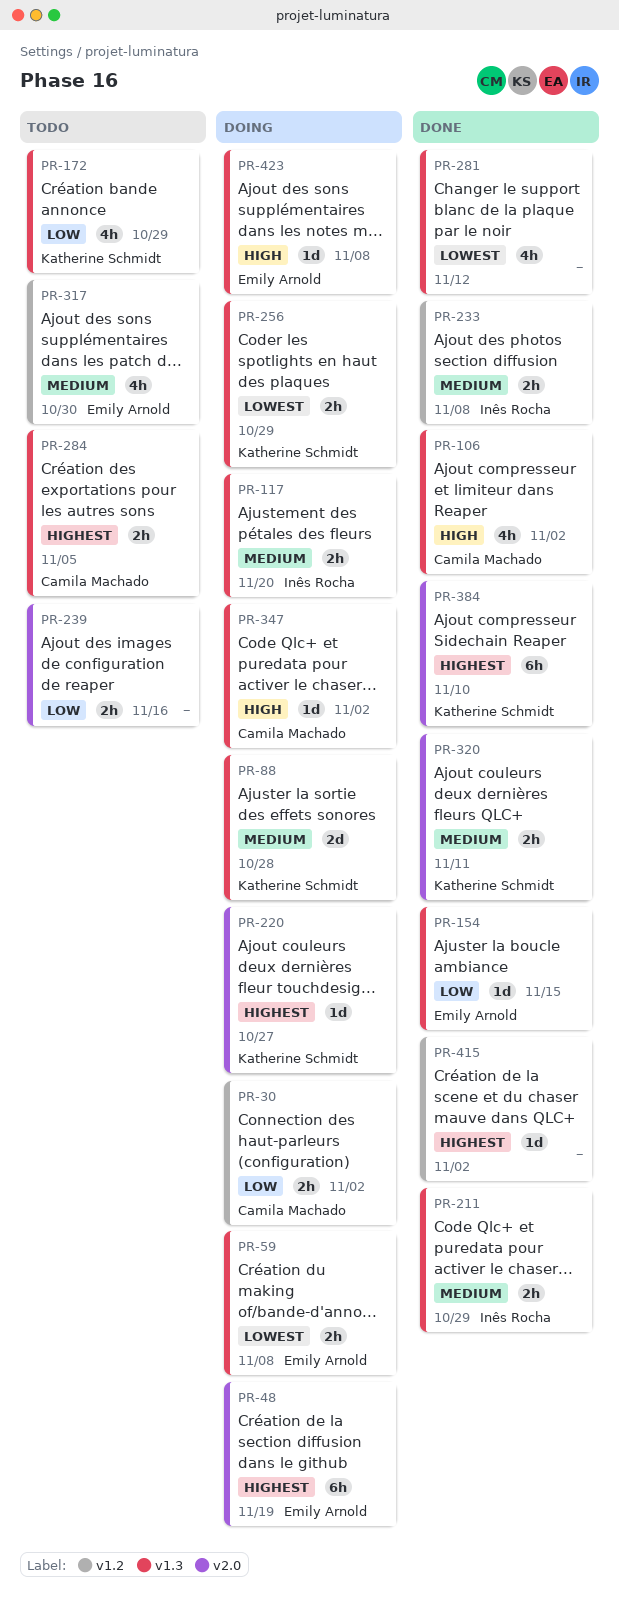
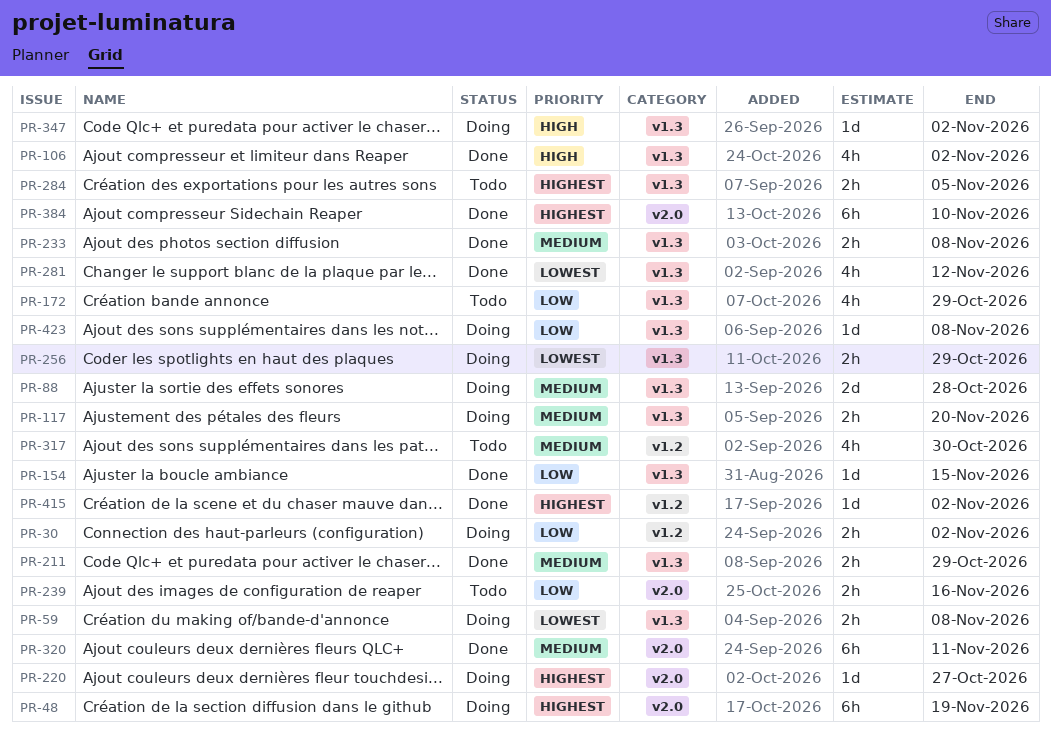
PR-233, label: v1.2 -> v1.3
PR-320, estimate: 2h -> 6h
PR-423, priority: High -> Low

